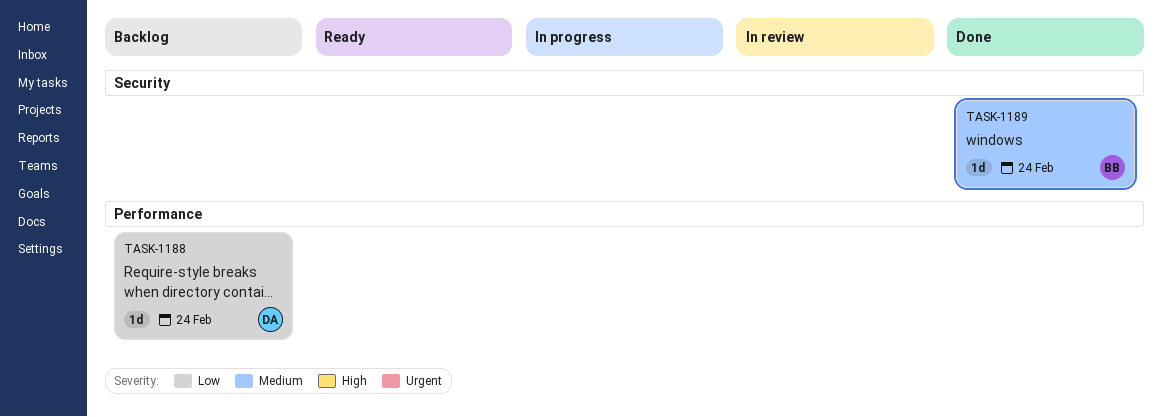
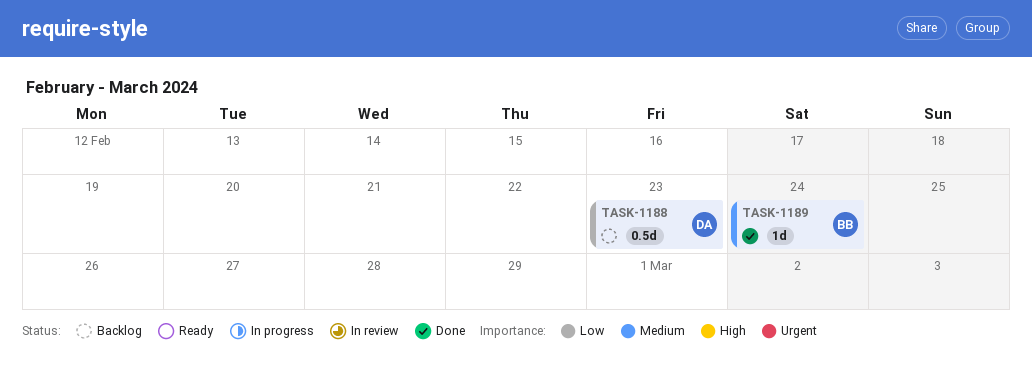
TASK-1188, estimate: 1d -> 0.5d
TASK-1188, due: Feb 24 -> Feb 23

